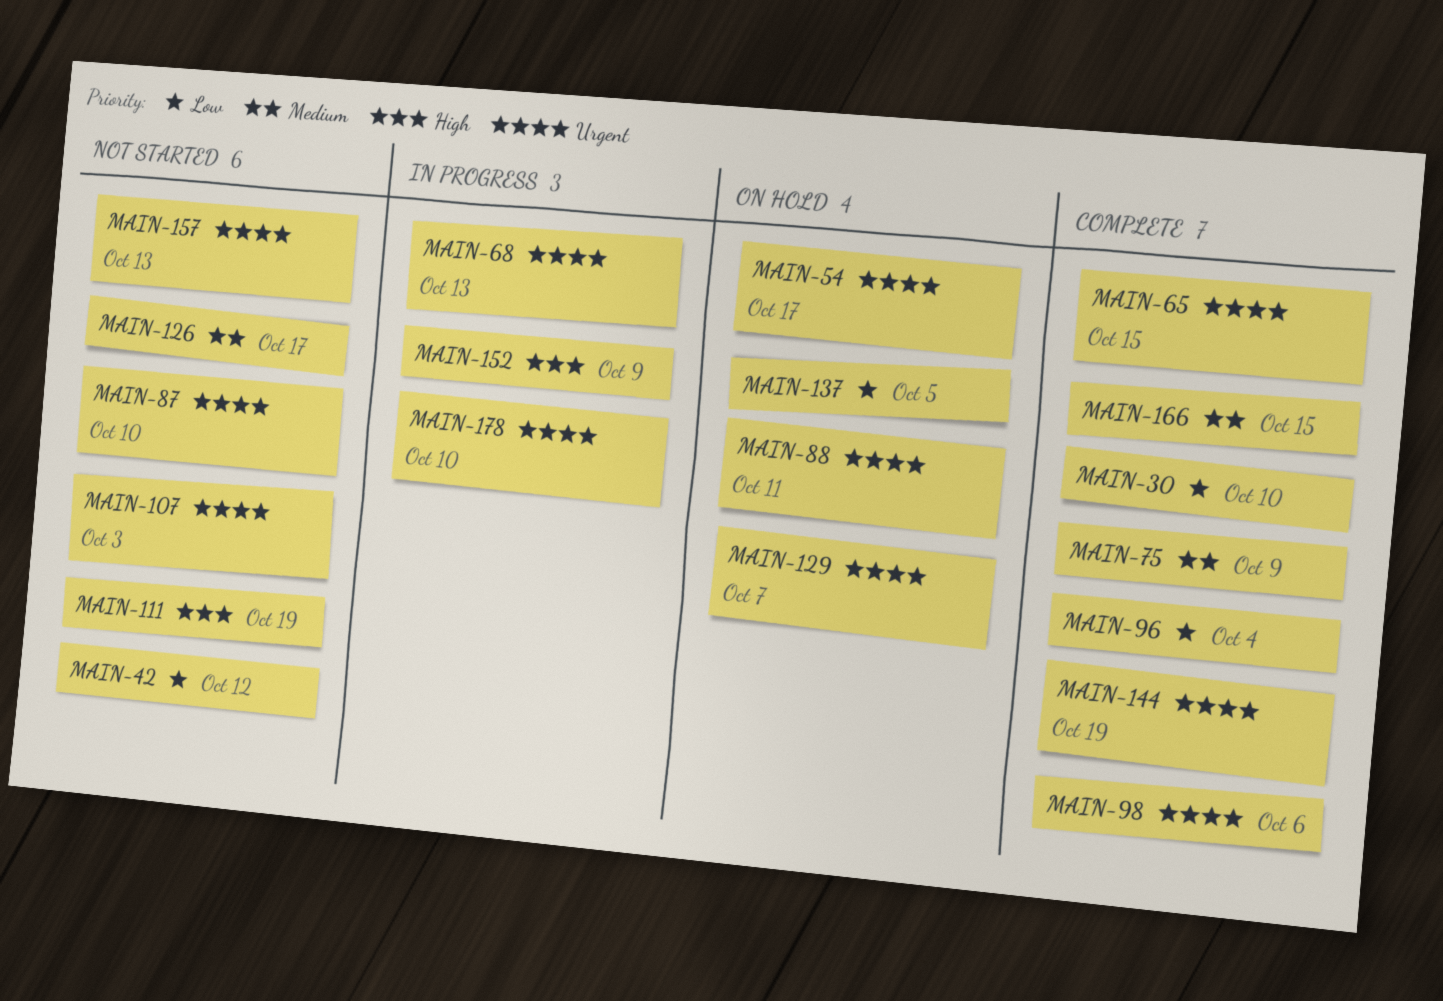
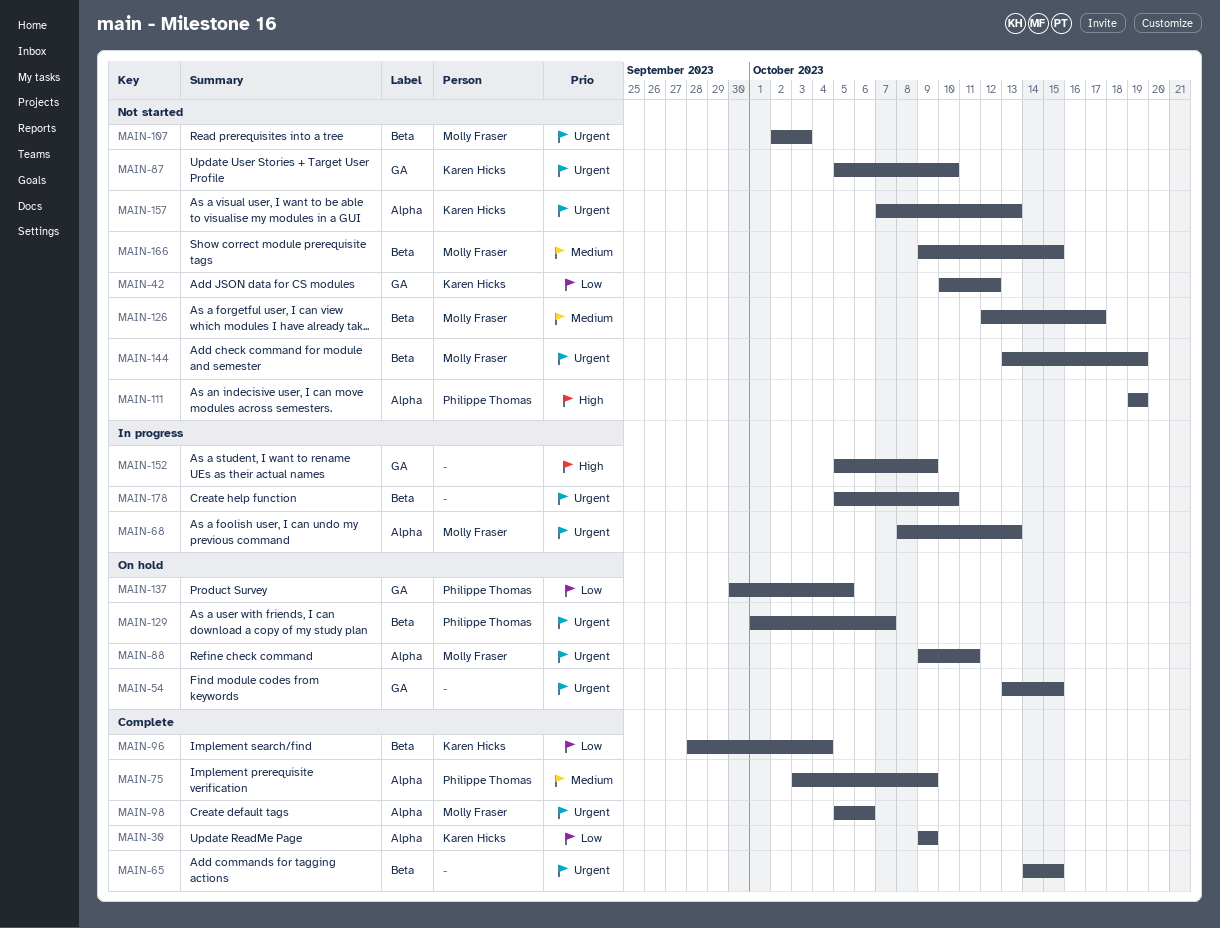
MAIN-30, due: Oct 10 -> Oct 9
MAIN-54, due: Oct 17 -> Oct 15
MAIN-144, status: Complete -> Not started
MAIN-166, status: Complete -> Not started

